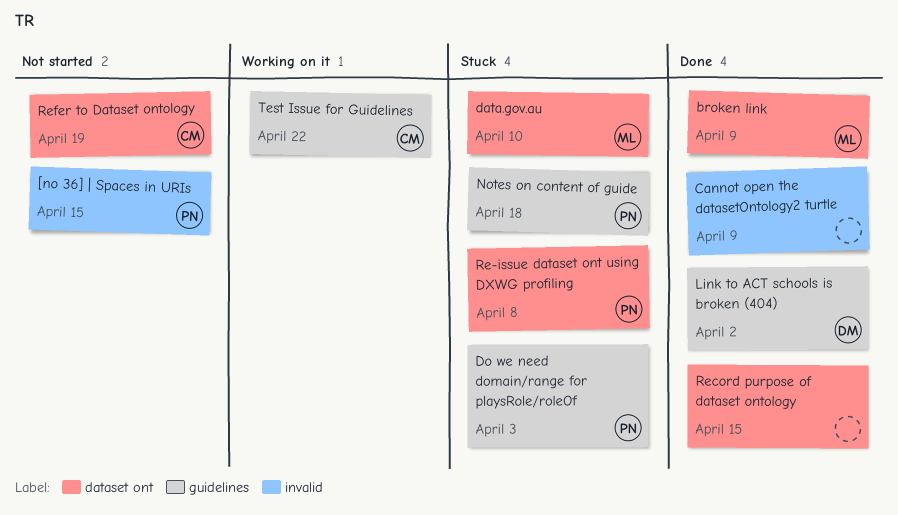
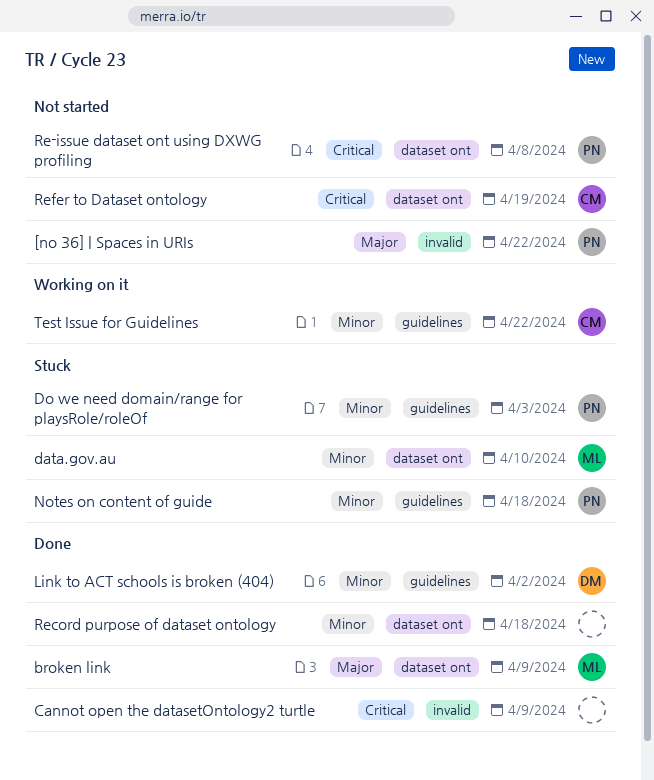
[no 36] | Spaces in URIs, due: Apr 15 -> Apr 22
Re-issue dataset ont using DXWG profiling, status: Stuck -> Not started
Record purpose of dataset ontology, due: Apr 15 -> Apr 18

